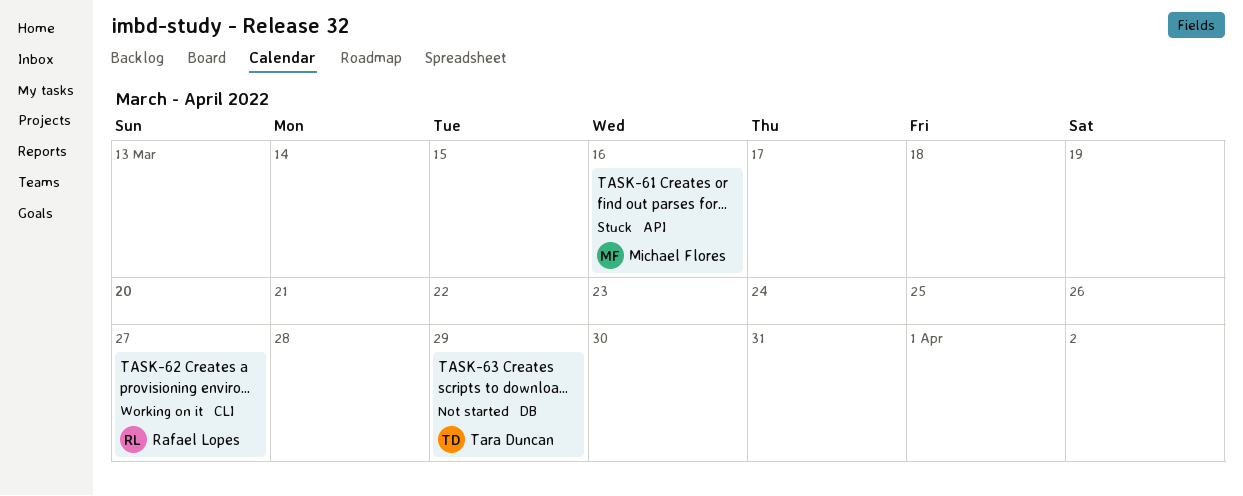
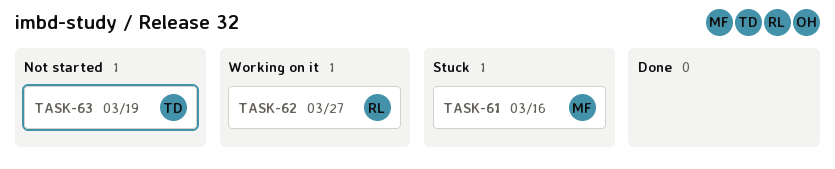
TASK-63, due: Mar 29 -> Mar 19

